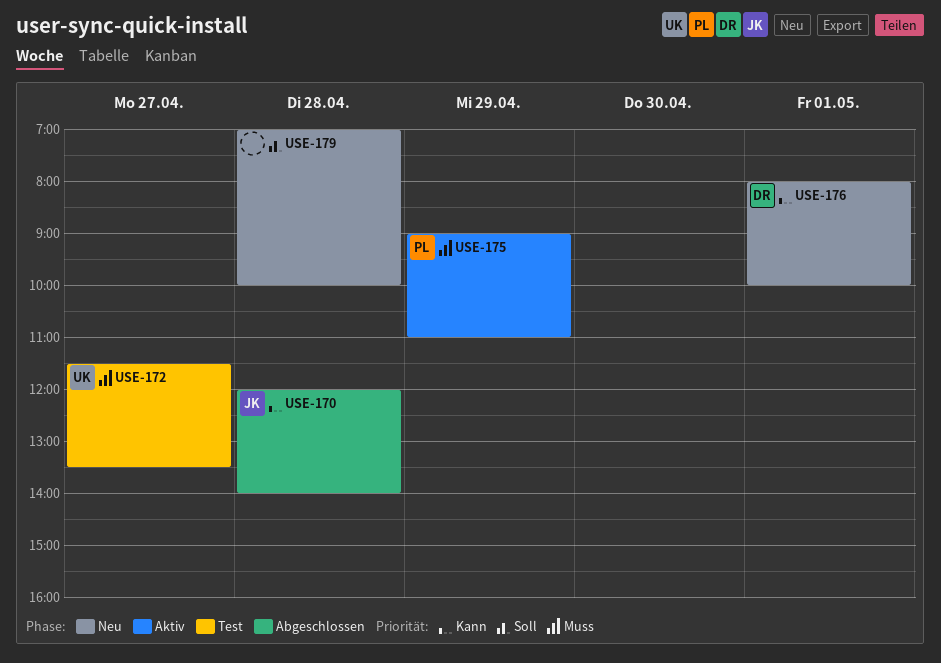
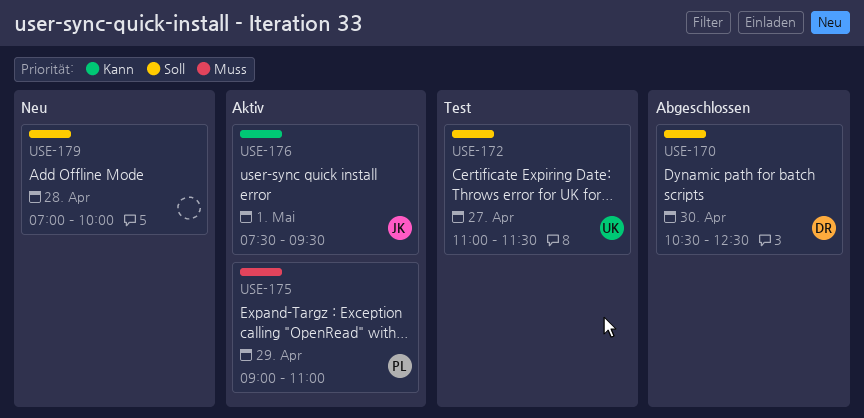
USE-170, owner: JK -> DR
USE-170, priority: Kann -> Soll
USE-170, day: Apr 28 -> Apr 30
USE-170, begins: 12:00 -> 10:30
USE-170, ends: 14:00 -> 12:30
USE-172, priority: Muss -> Soll
USE-172, begins: 11:30 -> 11:00
USE-172, ends: 13:30 -> 11:30
USE-176, status: Neu -> Aktiv
USE-176, owner: DR -> JK
USE-176, begins: 08:00 -> 07:30
USE-176, ends: 10:00 -> 09:30

